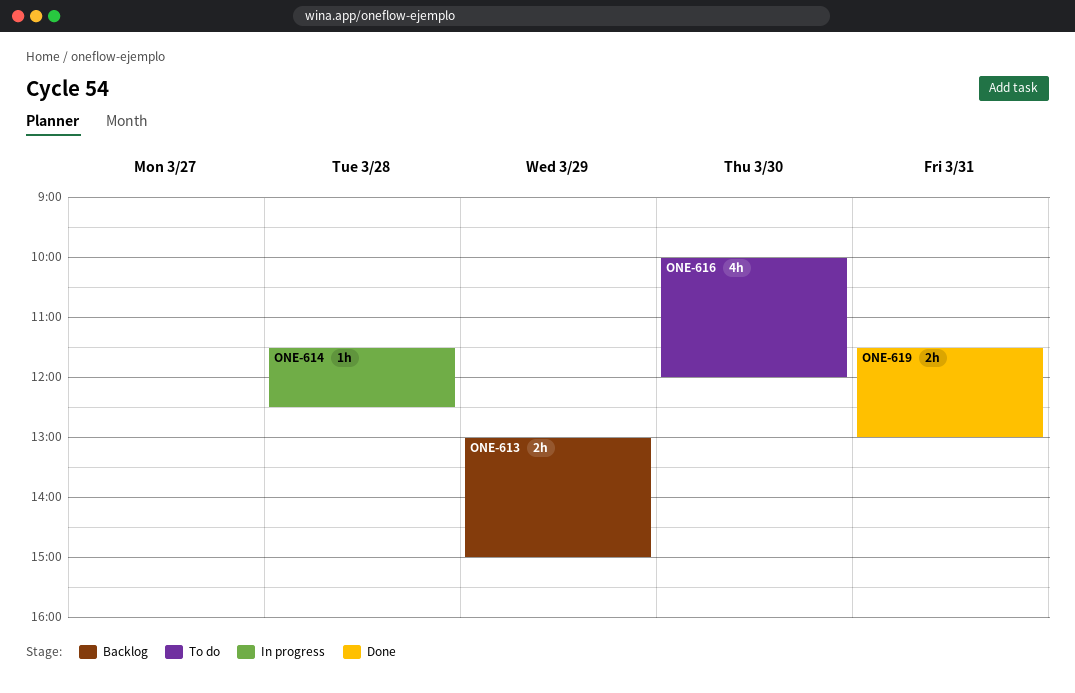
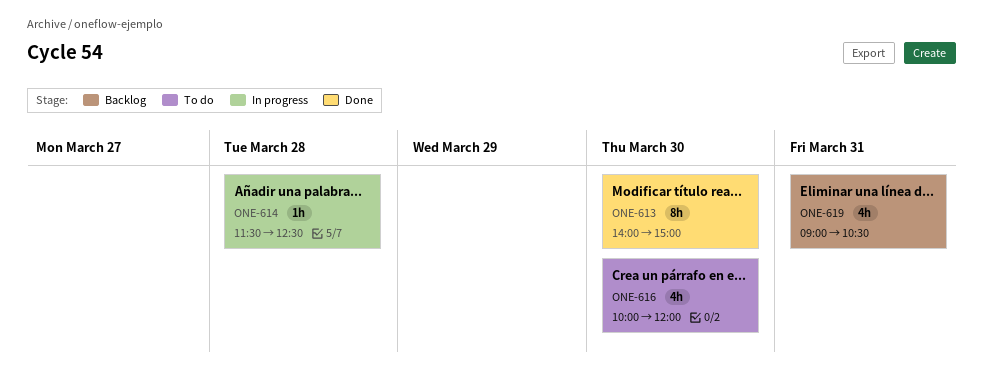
ONE-613, status: Backlog -> Done
ONE-613, estimate: 2h -> 8h
ONE-613, day: Mar 29 -> Mar 30
ONE-613, begins: 13:00 -> 14:00
ONE-619, status: Done -> Backlog
ONE-619, estimate: 2h -> 4h
ONE-619, begins: 11:30 -> 09:00
ONE-619, ends: 13:00 -> 10:30

